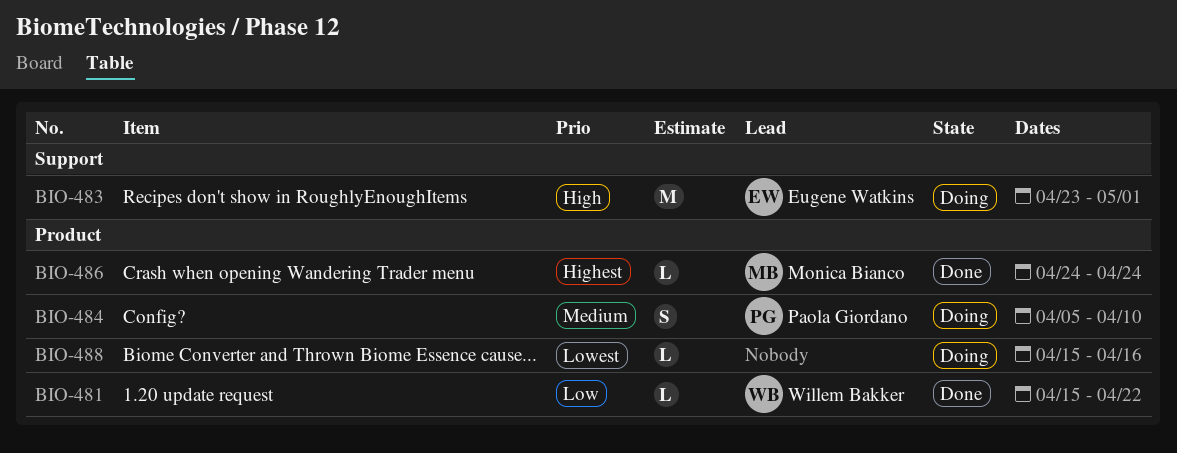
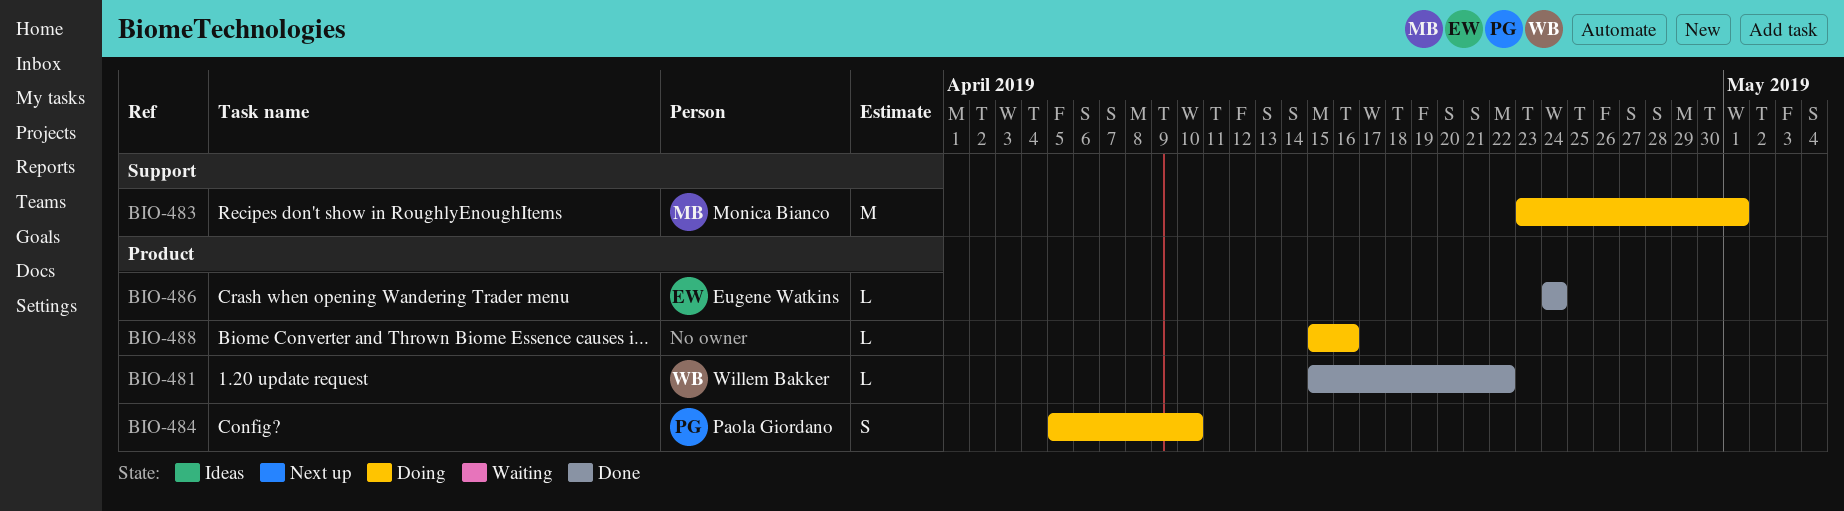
BIO-483, owner: Eugene Watkins -> Monica Bianco
BIO-486, owner: Monica Bianco -> Eugene Watkins

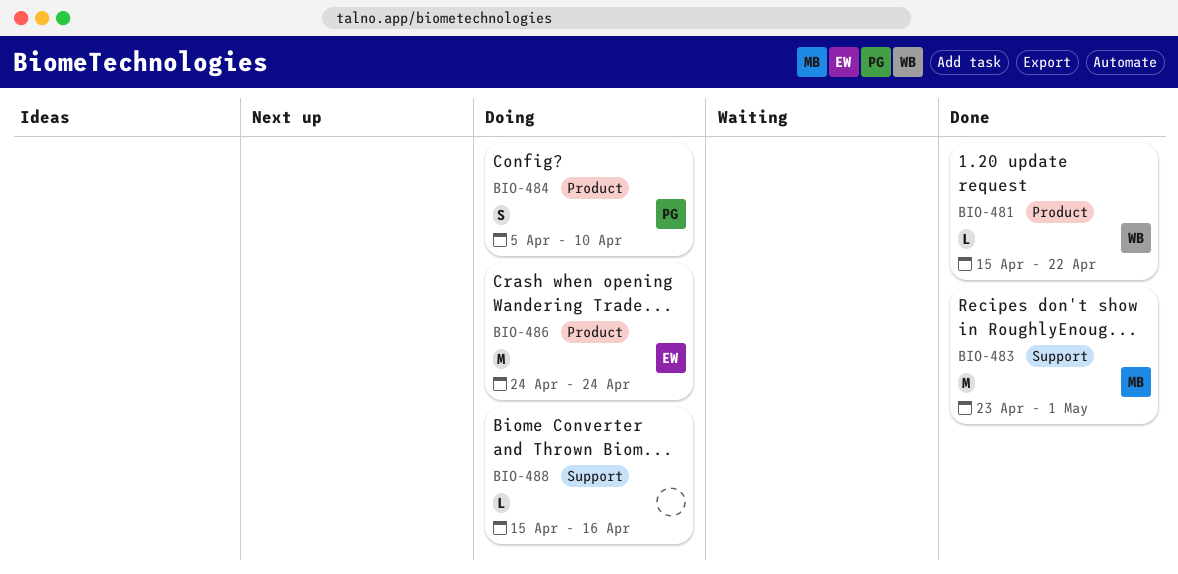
BIO-483, status: Doing -> Done
BIO-486, status: Done -> Doing
BIO-486, estimate: L -> M
BIO-488, label: Product -> Support

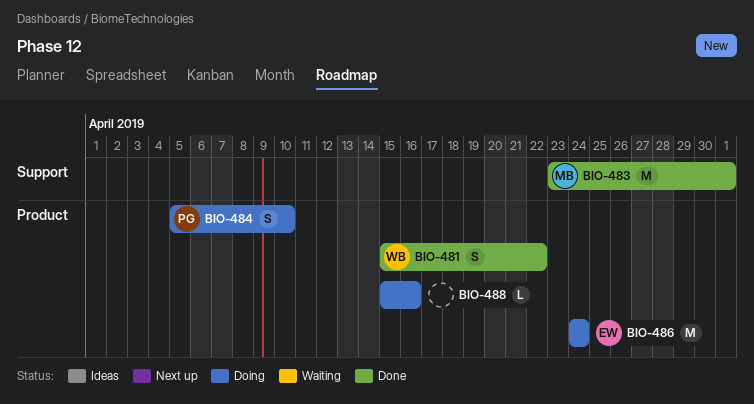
BIO-481, estimate: L -> S
BIO-488, label: Support -> Product

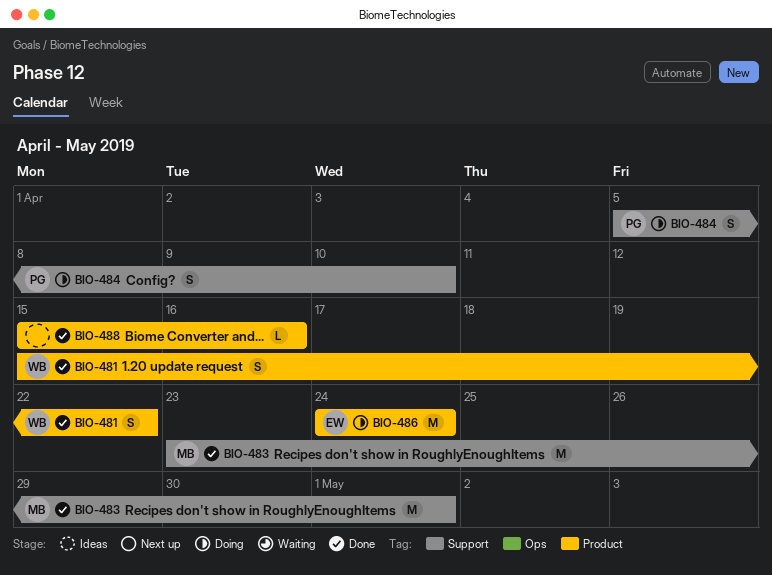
BIO-484, label: Product -> Support
BIO-488, status: Doing -> Done

